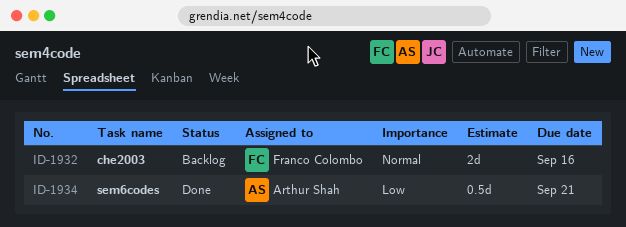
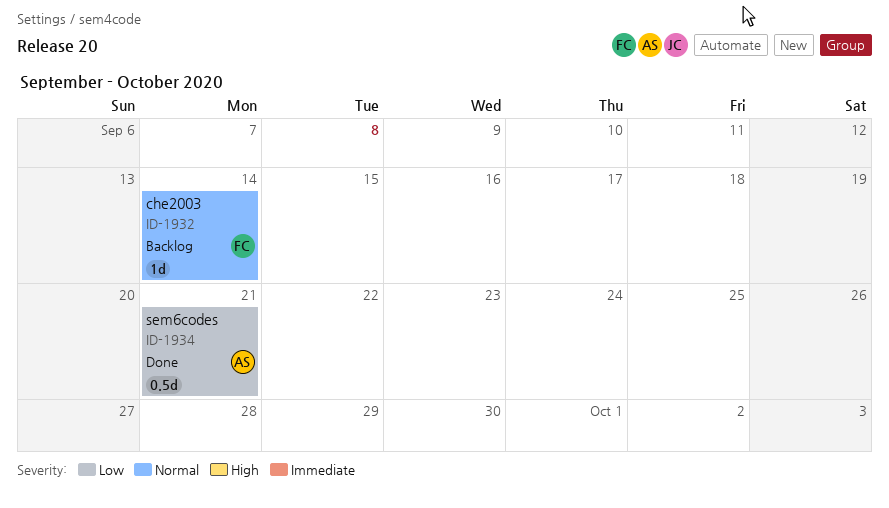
ID-1932, estimate: 2d -> 1d
ID-1932, due: Sep 16 -> Sep 14

